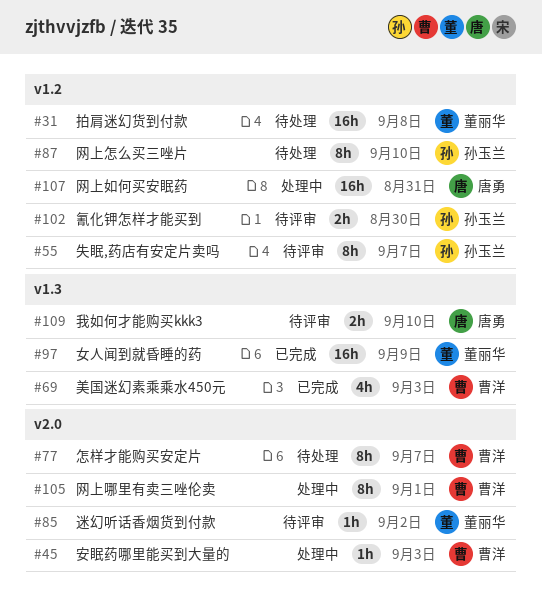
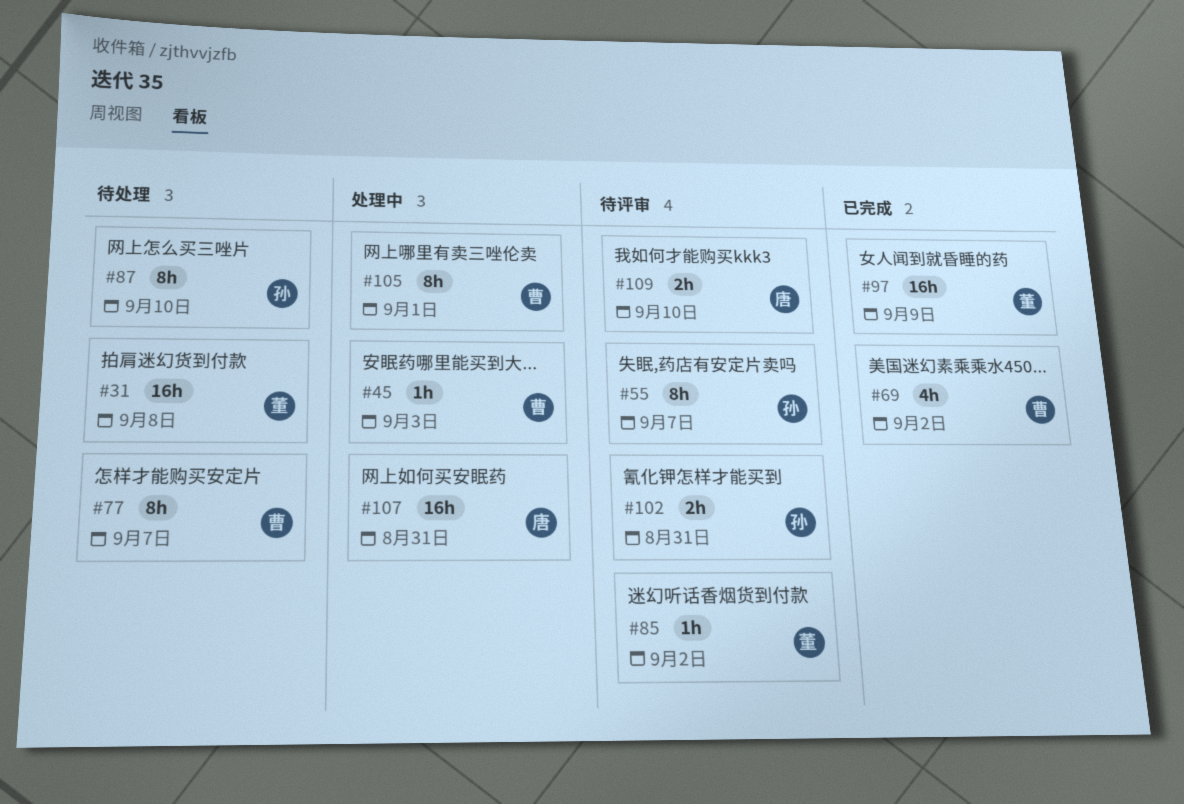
#69, due: Sep 3 -> Sep 2
#102, due: Aug 30 -> Aug 31

